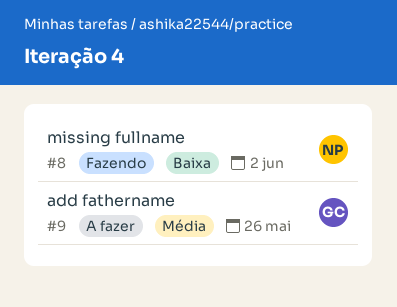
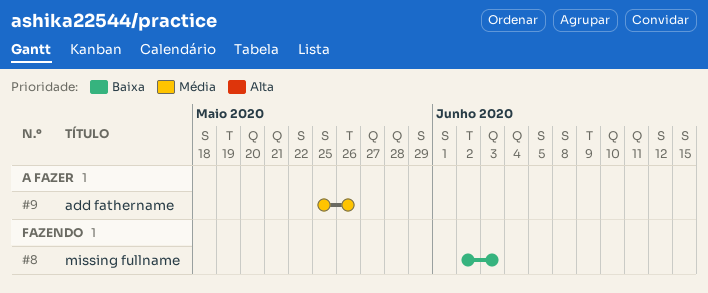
#8, due: Jun 2 -> Jun 3

